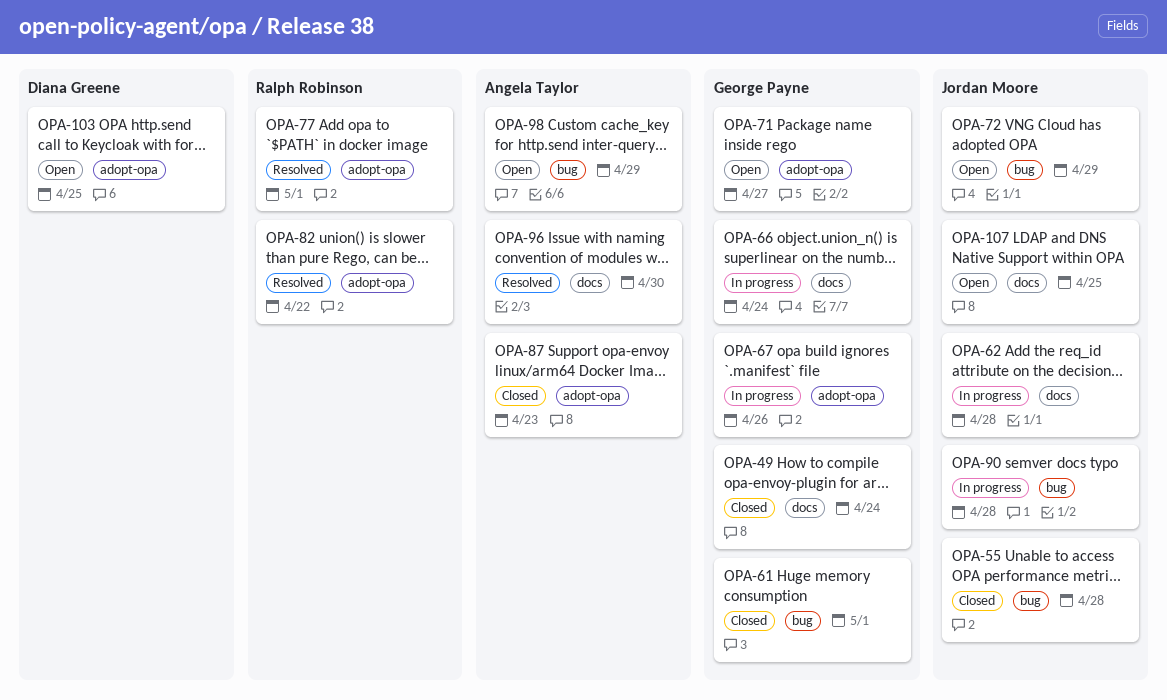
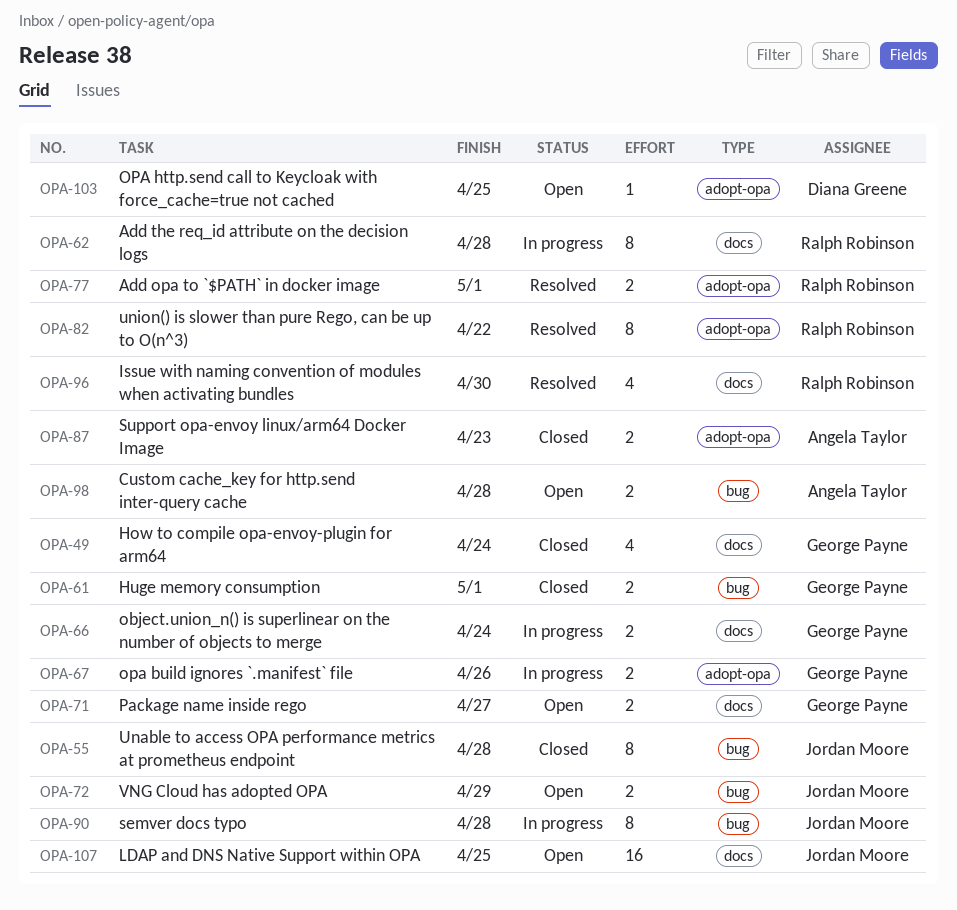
OPA-62, owner: Jordan Moore -> Ralph Robinson
OPA-71, label: adopt-opa -> docs
OPA-96, owner: Angela Taylor -> Ralph Robinson
OPA-98, due: Apr 29 -> Apr 28

